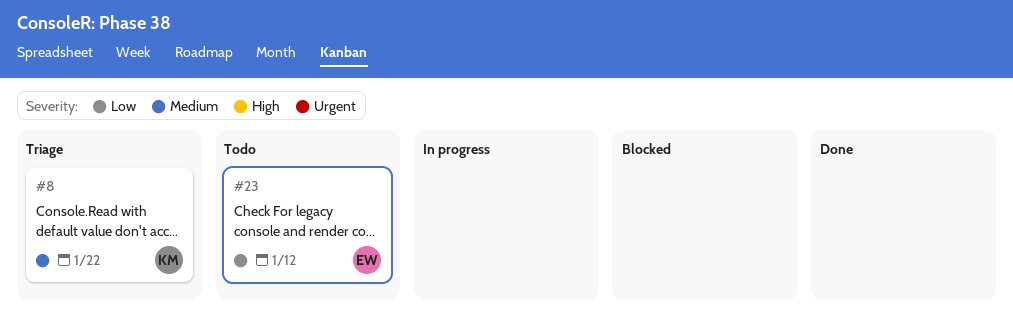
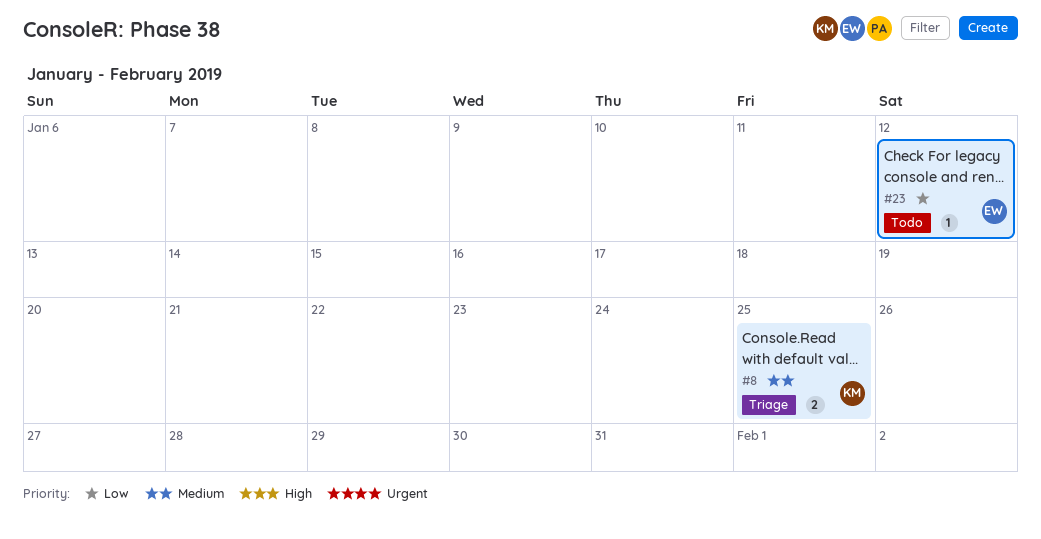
#8, due: Jan 22 -> Jan 25

